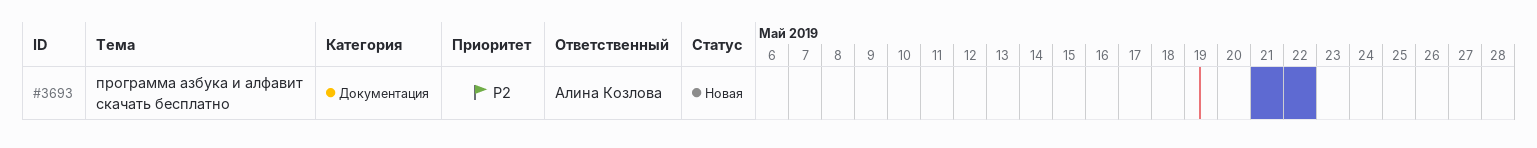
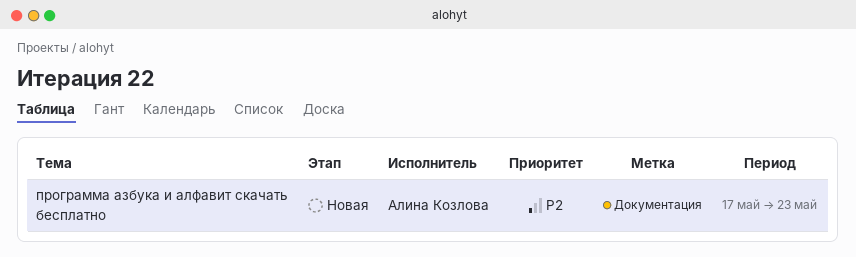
программа азбука и алфавит скачать бесплатно, start: May 21 -> May 17
программа азбука и алфавит скачать бесплатно, due: May 22 -> May 23

